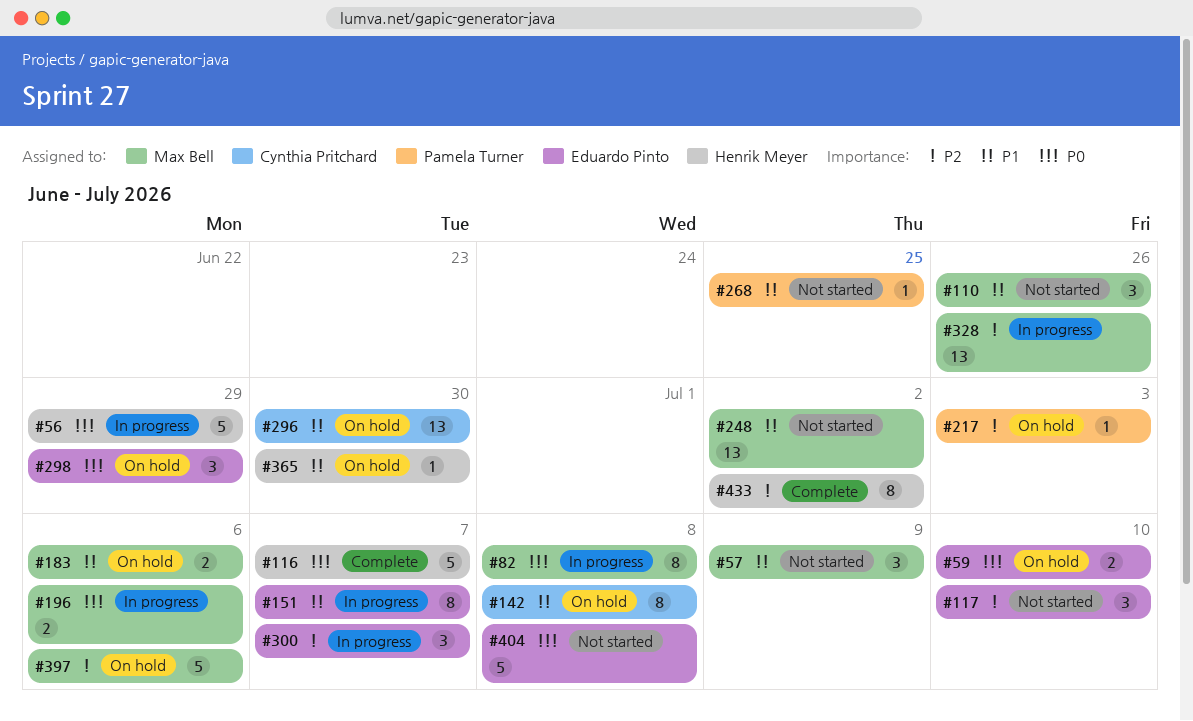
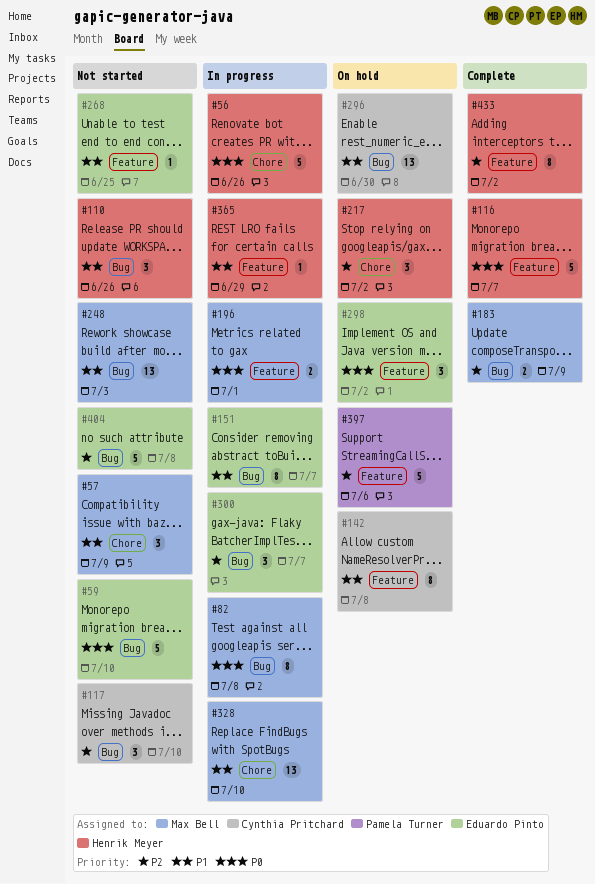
#56, due: Jun 29 -> Jun 26
#59, status: On hold -> Not started
#59, estimate: 2 -> 5
#110, owner: Max Bell -> Henrik Meyer
#117, owner: Eduardo Pinto -> Cynthia Pritchard
#183, status: On hold -> Complete
#183, priority: P1 -> P2
#183, due: Jul 6 -> Jul 9
#196, due: Jul 6 -> Jul 1
#217, owner: Pamela Turner -> Henrik Meyer
#217, estimate: 1 -> 3
#217, due: Jul 3 -> Jul 2
#248, due: Jul 2 -> Jul 3
#268, owner: Pamela Turner -> Eduardo Pinto
#298, due: Jun 29 -> Jul 2
#328, priority: P2 -> P1
#328, due: Jun 26 -> Jul 10
#365, status: On hold -> In progress
#365, due: Jun 30 -> Jun 29
#397, owner: Max Bell -> Pamela Turner
#404, priority: P0 -> P2

